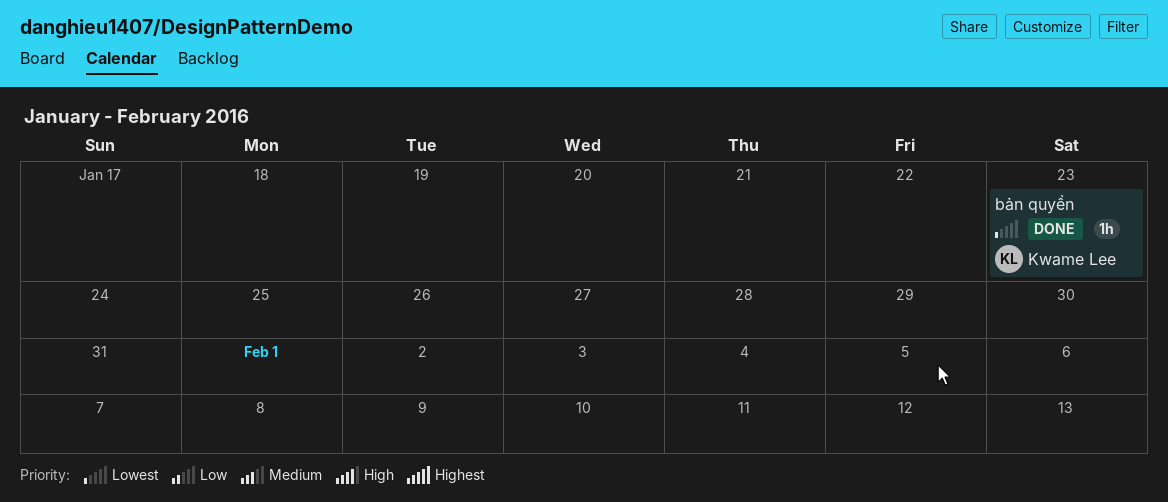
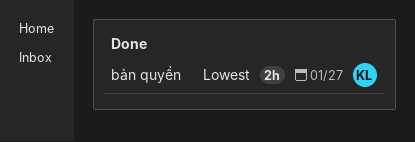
bản quyền, estimate: 1h -> 2h
bản quyền, due: Jan 23 -> Jan 27

